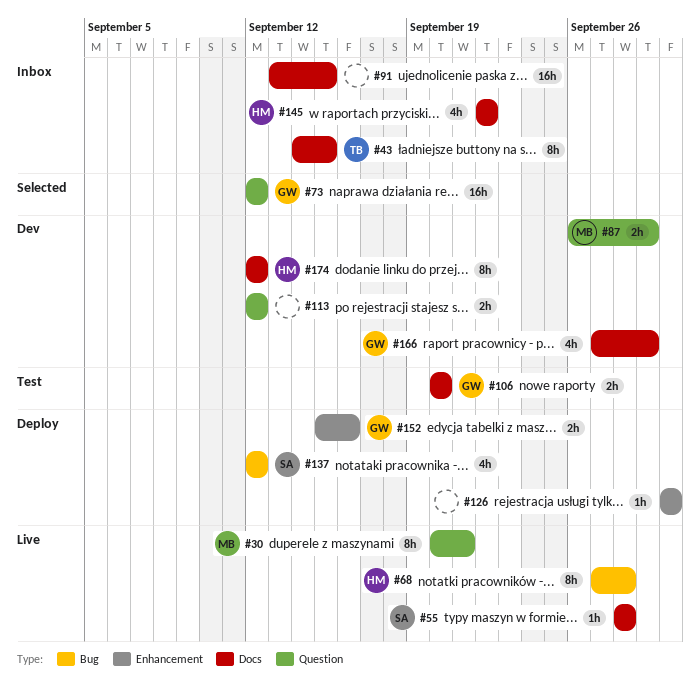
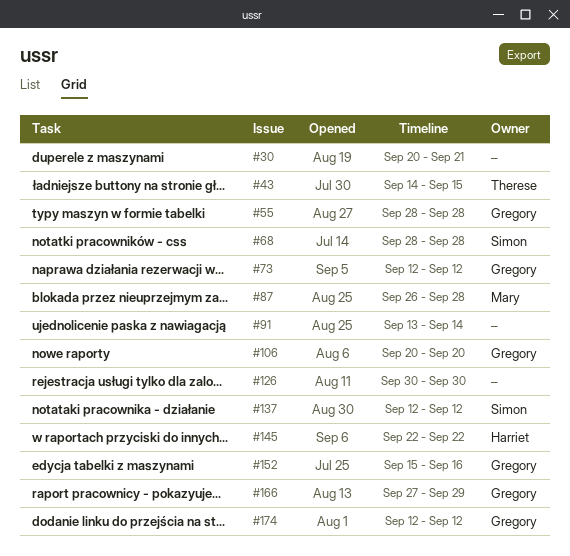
#30, owner: Mary -> none
#55, owner: Simon -> Gregory
#68, owner: Harriet -> Simon
#68, start: Sep 27 -> Sep 28
#87, due: Sep 29 -> Sep 28
#91, due: Sep 15 -> Sep 14
#113: present -> none
#174, owner: Harriet -> Gregory

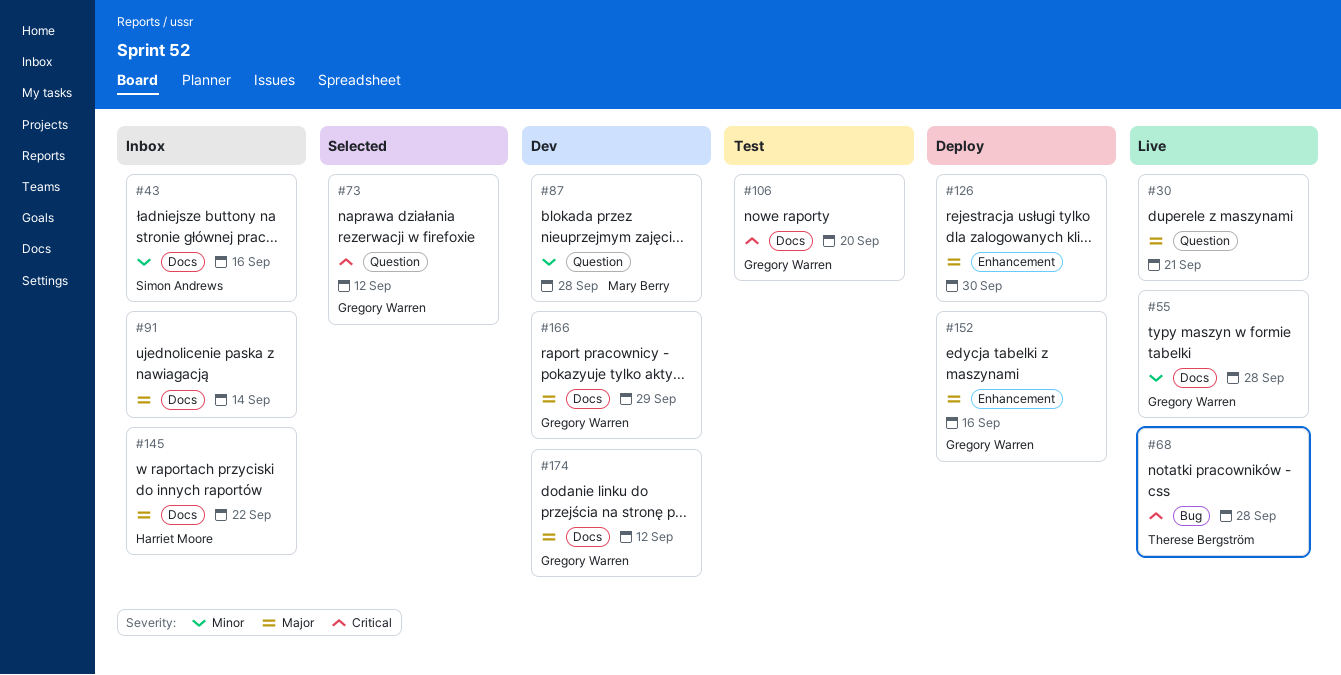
#43, owner: Therese Bergström -> Simon Andrews
#43, due: Sep 15 -> Sep 16
#68, owner: Simon Andrews -> Therese Bergström
#137: present -> none

